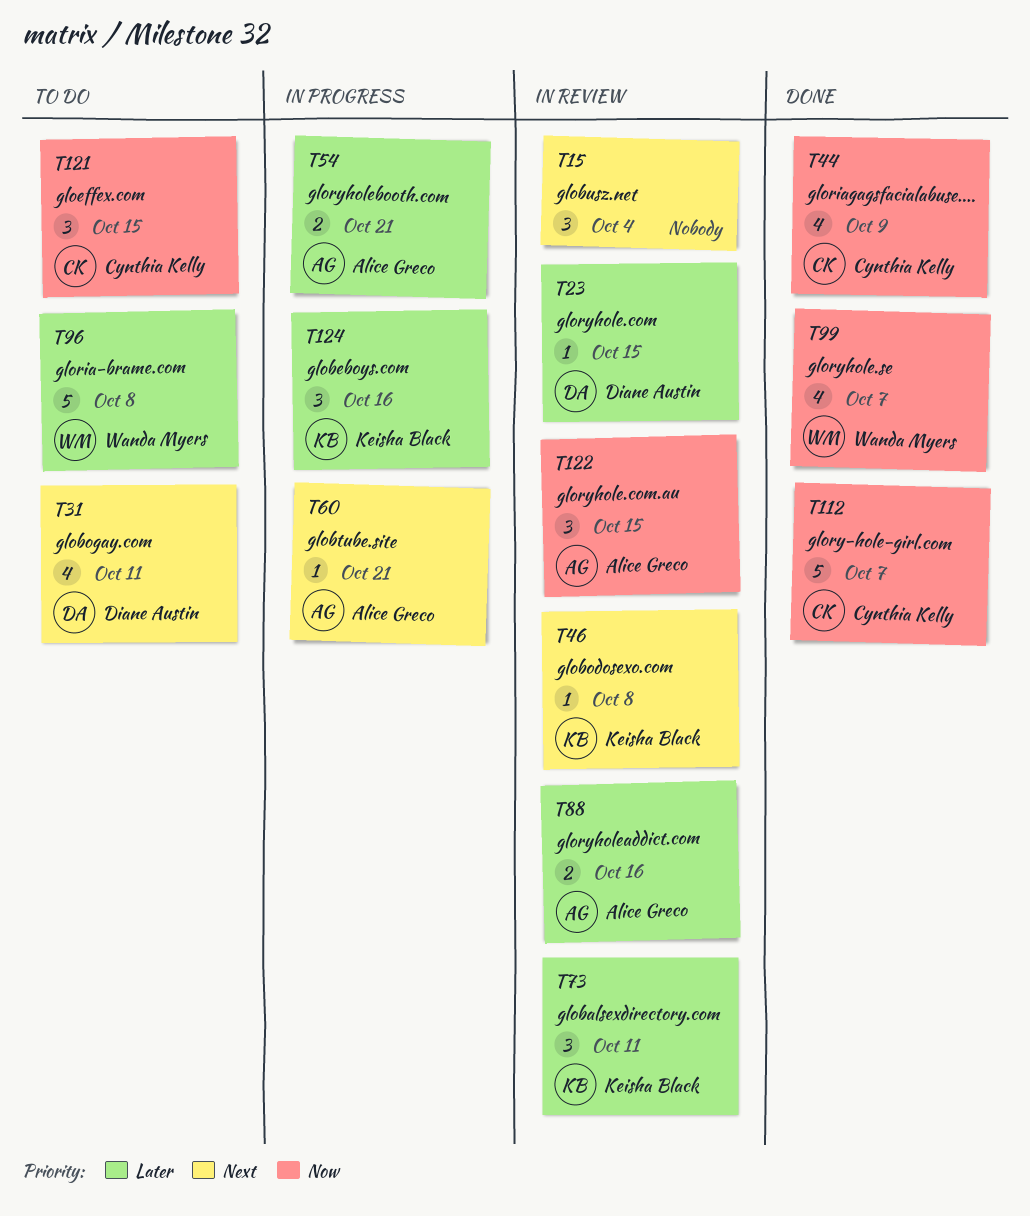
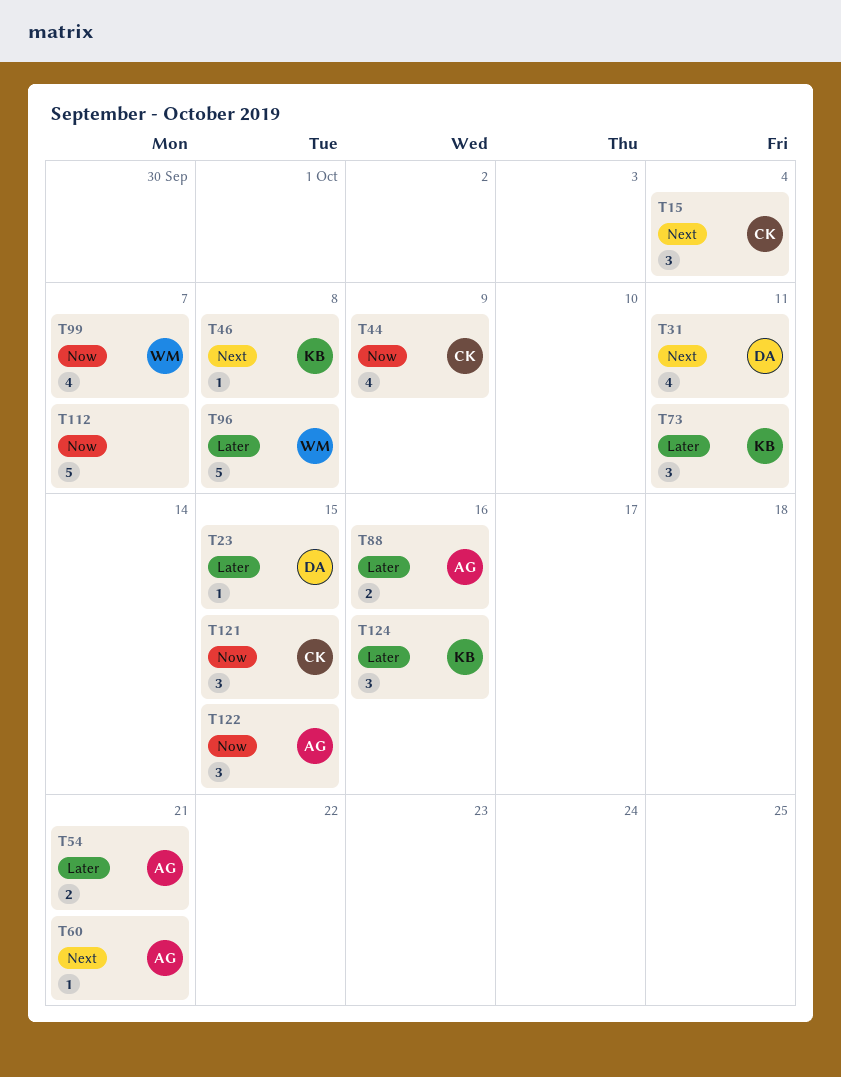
T15, owner: none -> Cynthia Kelly
T112, owner: Cynthia Kelly -> none

